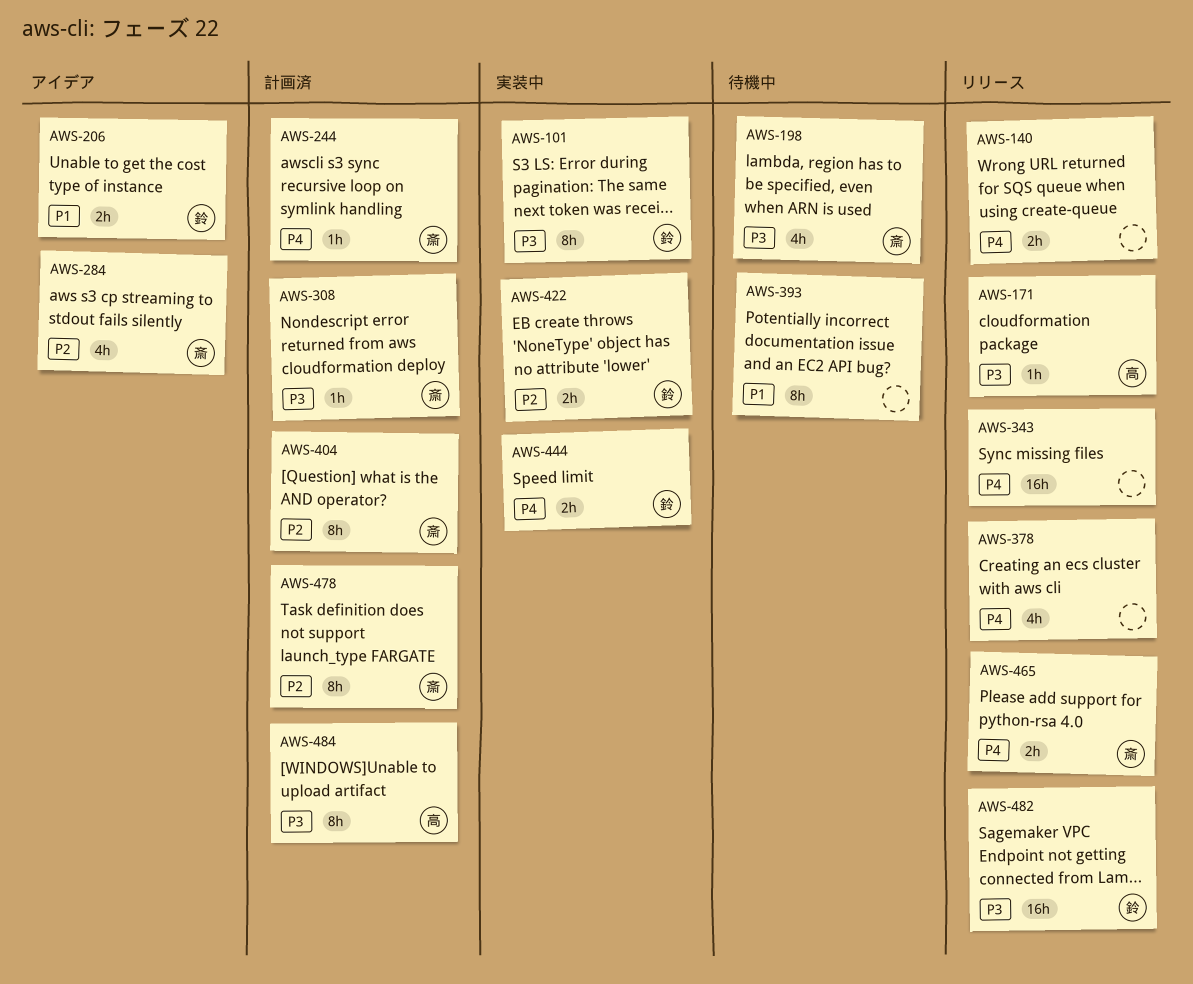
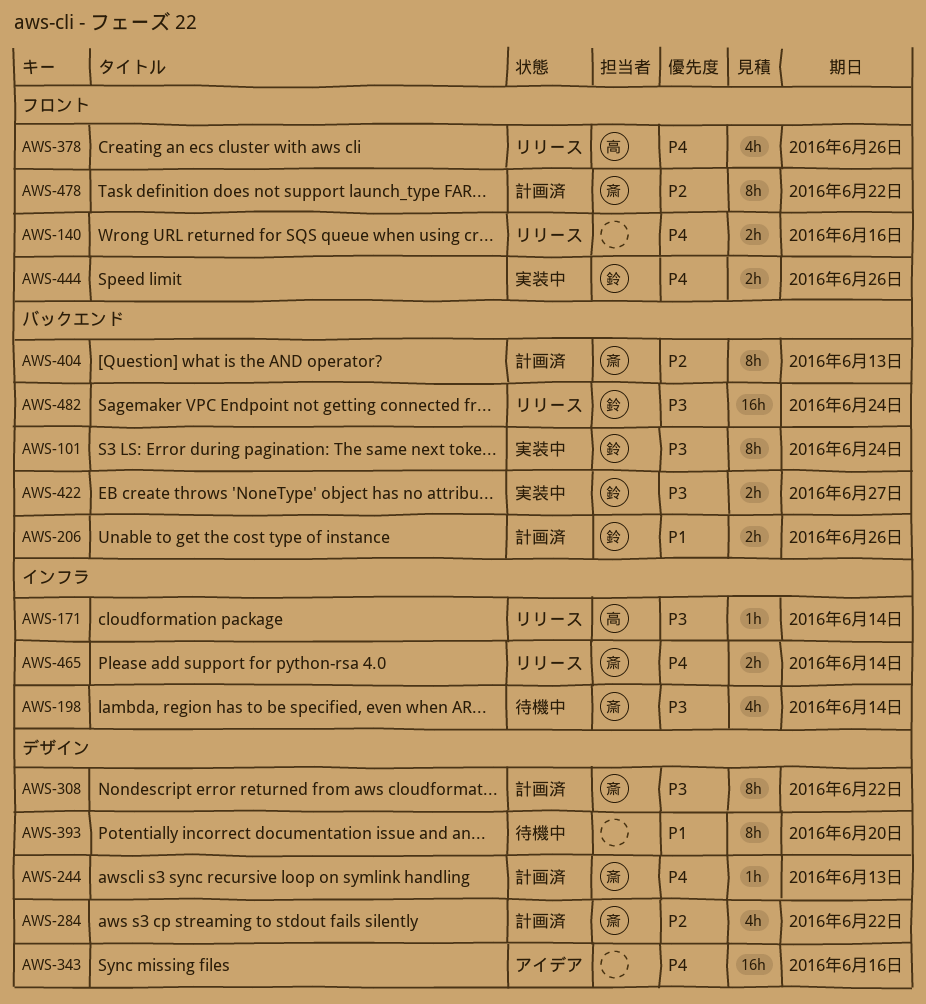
AWS-206, status: アイデア -> 計画済
AWS-284, status: アイデア -> 計画済
AWS-308, estimate: 1h -> 8h
AWS-343, status: リリース -> アイデア
AWS-378, owner: none -> 高
AWS-422, priority: P2 -> P3
AWS-484: present -> none

